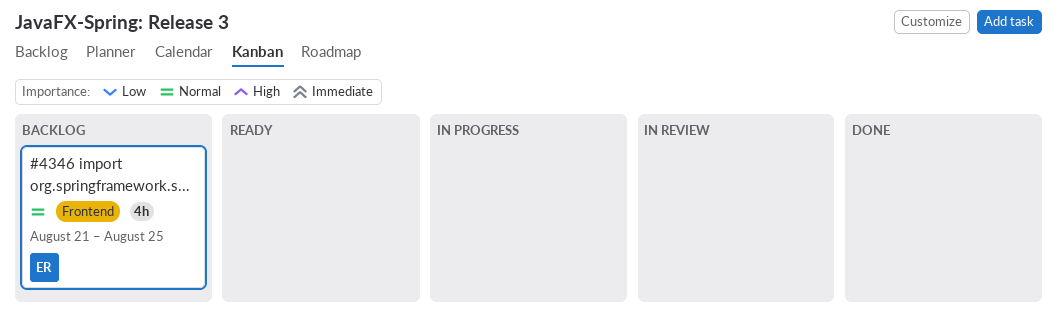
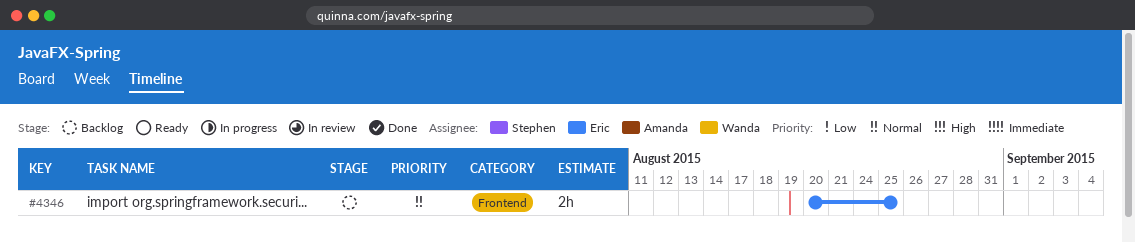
#4346, estimate: 4h -> 2h
#4346, start: Aug 21 -> Aug 20

